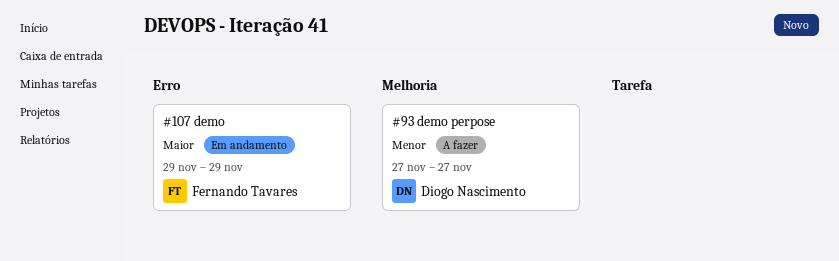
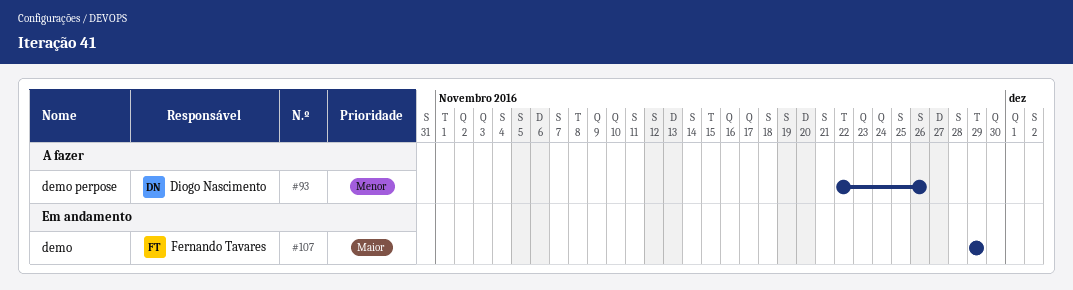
#93, start: Nov 27 -> Nov 22
#93, due: Nov 27 -> Nov 26

